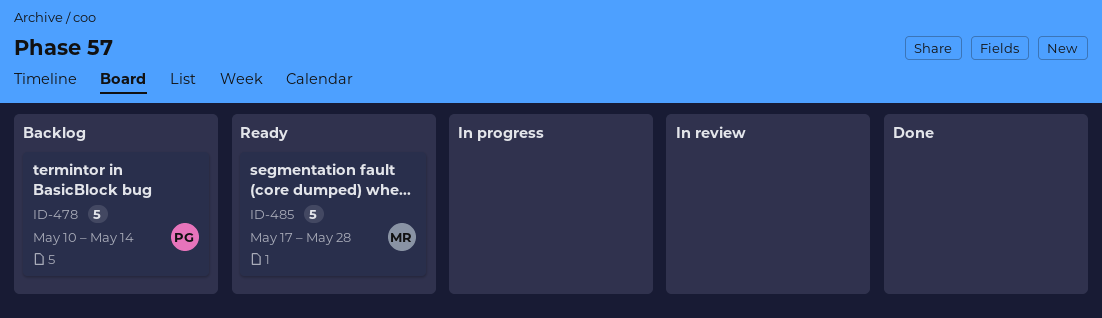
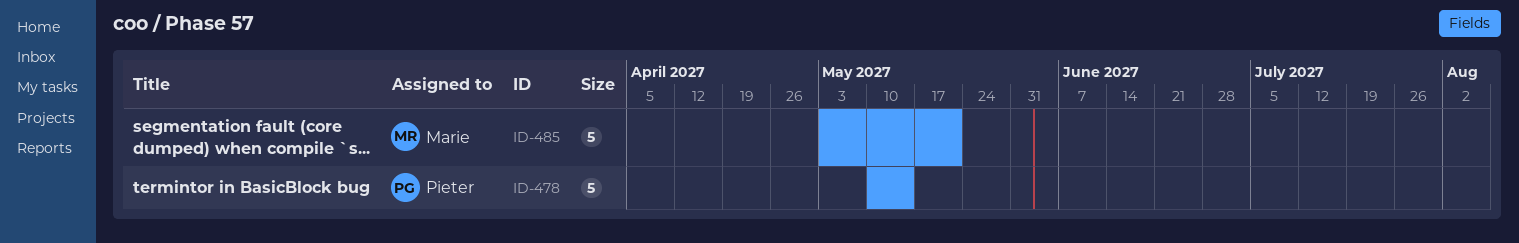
ID-485, start: May 17 -> May 3
ID-485, due: May 28 -> May 21

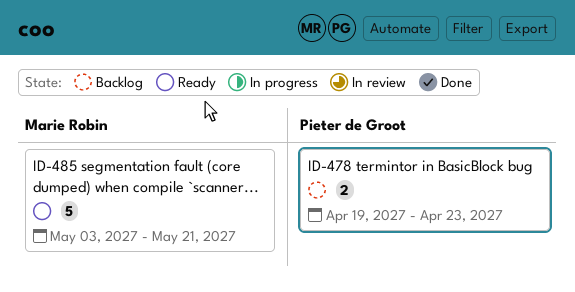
ID-478, estimate: 5 -> 2
ID-478, start: May 10 -> Apr 19
ID-478, due: May 14 -> Apr 23

